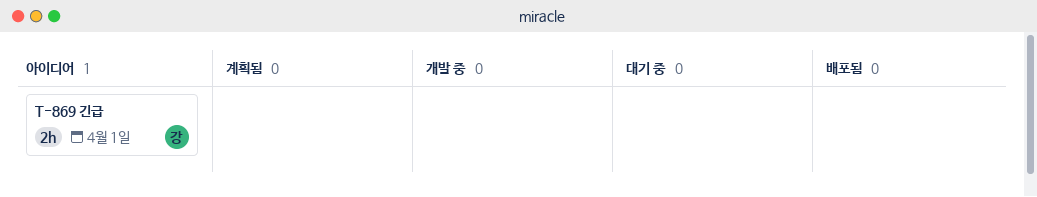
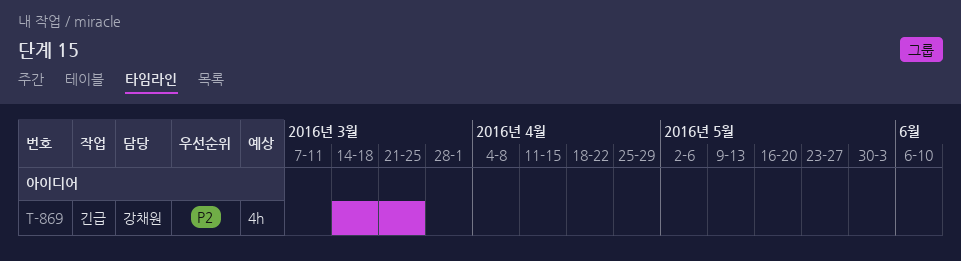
T-869, estimate: 2h -> 4h
T-869, due: Apr 1 -> Mar 25

